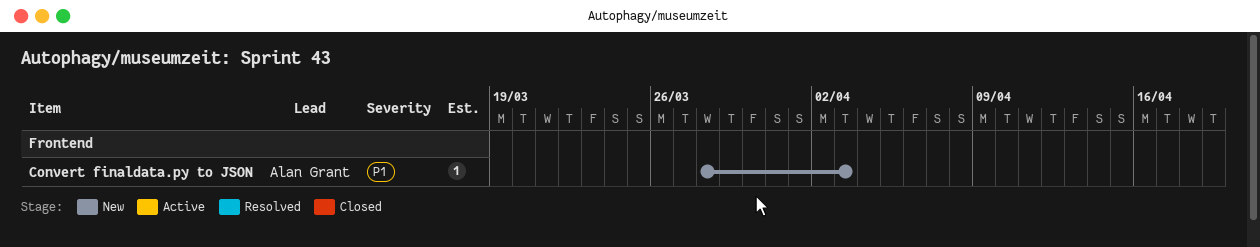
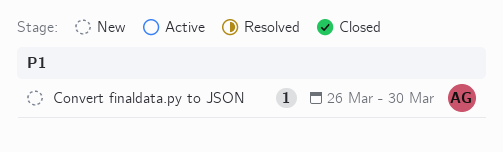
Convert finaldata.py to JSON, start: Mar 28 -> Mar 26
Convert finaldata.py to JSON, due: Apr 3 -> Mar 30

